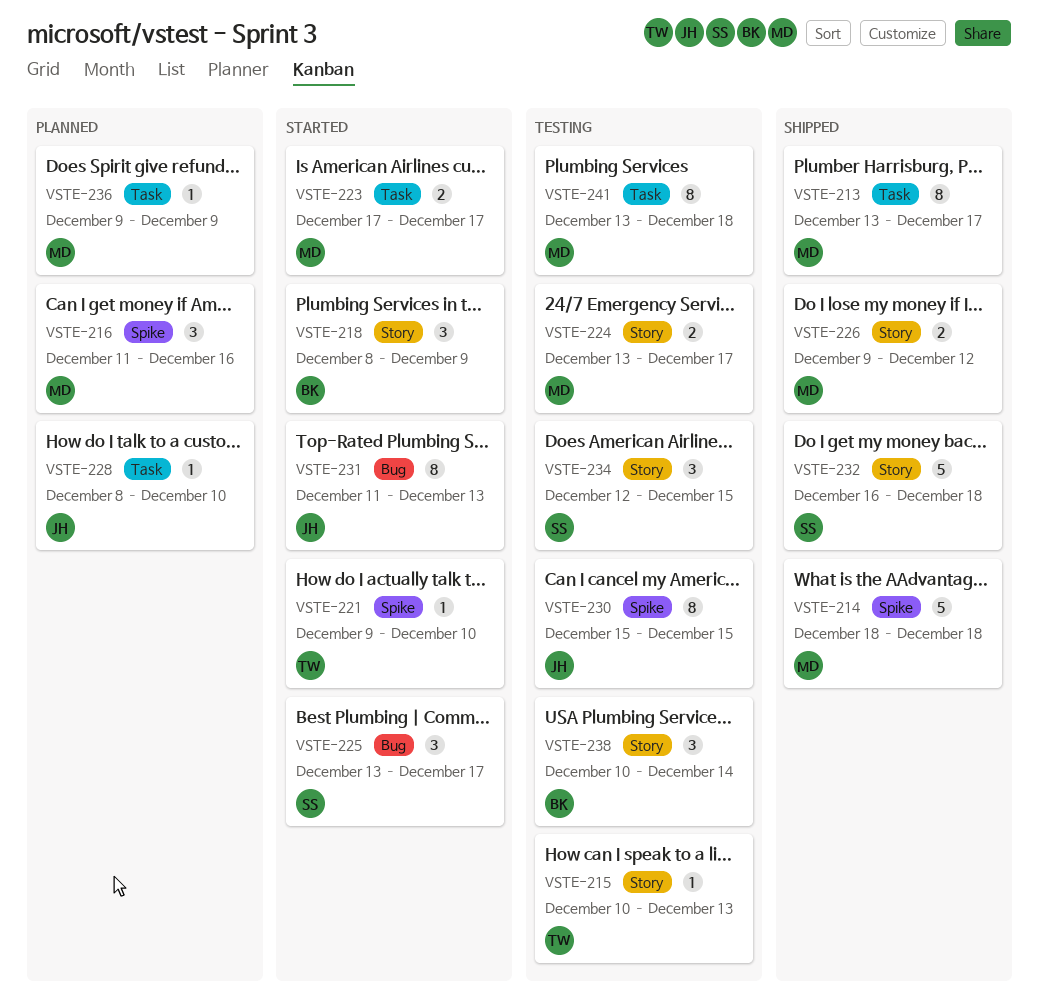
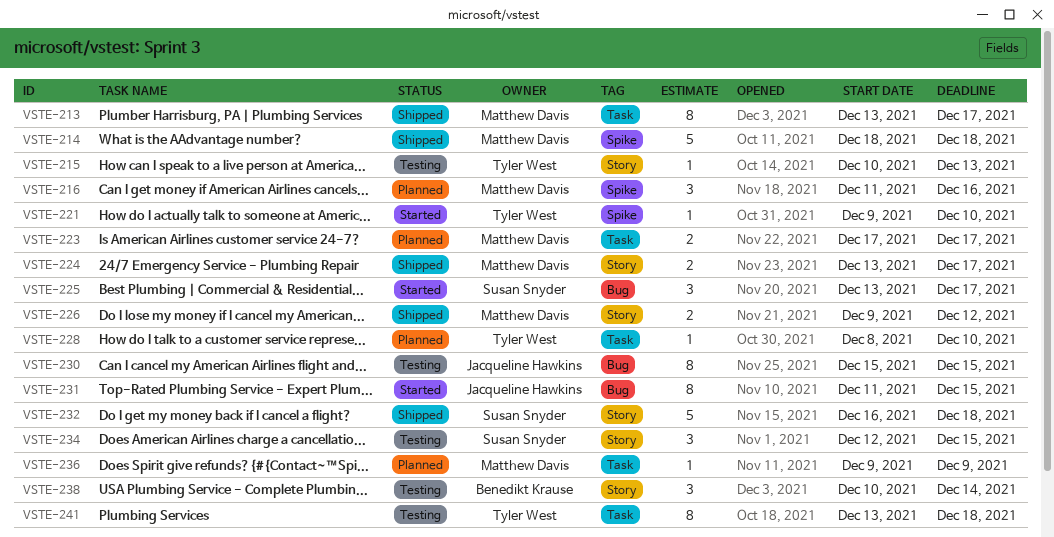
VSTE-218: present -> none
VSTE-223, status: Started -> Planned
VSTE-224, status: Testing -> Shipped
VSTE-228, owner: Jacqueline Hawkins -> Tyler West
VSTE-230, label: Spike -> Bug
VSTE-231, due: Dec 13 -> Dec 15
VSTE-241, owner: Matthew Davis -> Tyler West

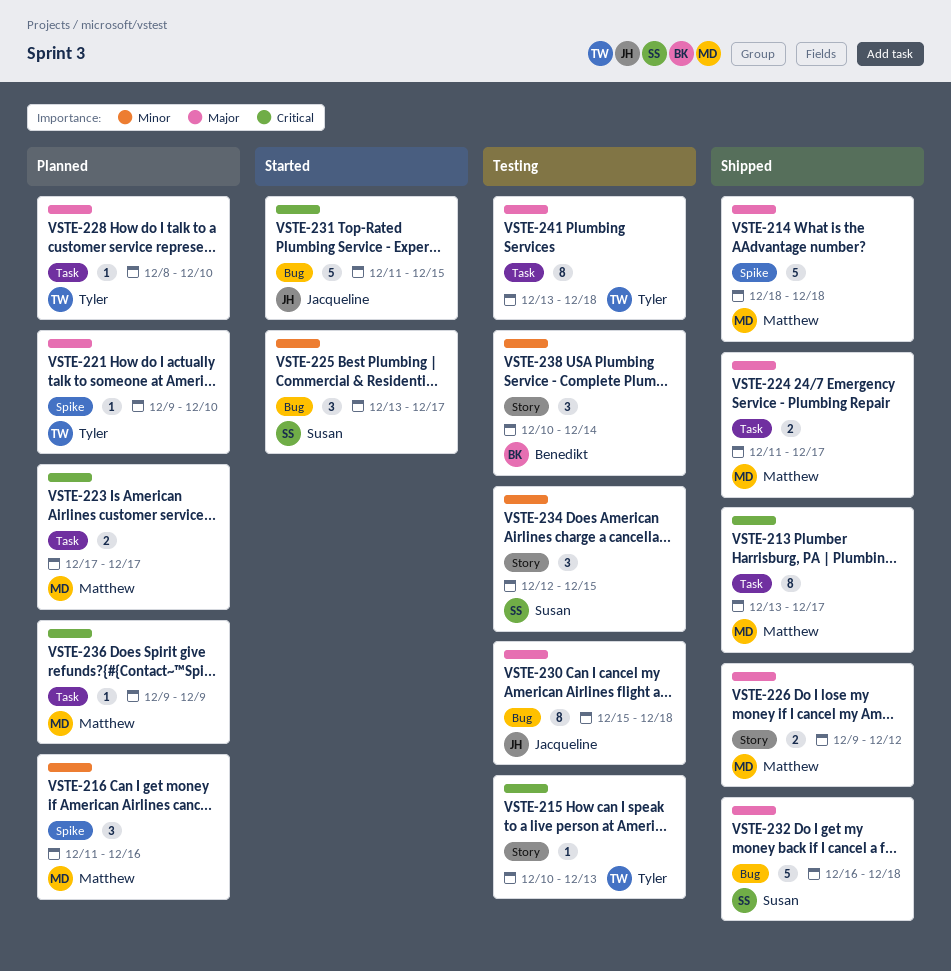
VSTE-221, status: Started -> Planned
VSTE-224, label: Story -> Task
VSTE-224, start: Dec 13 -> Dec 11
VSTE-230, due: Dec 15 -> Dec 18
VSTE-231, estimate: 8 -> 5
VSTE-232, label: Story -> Bug

